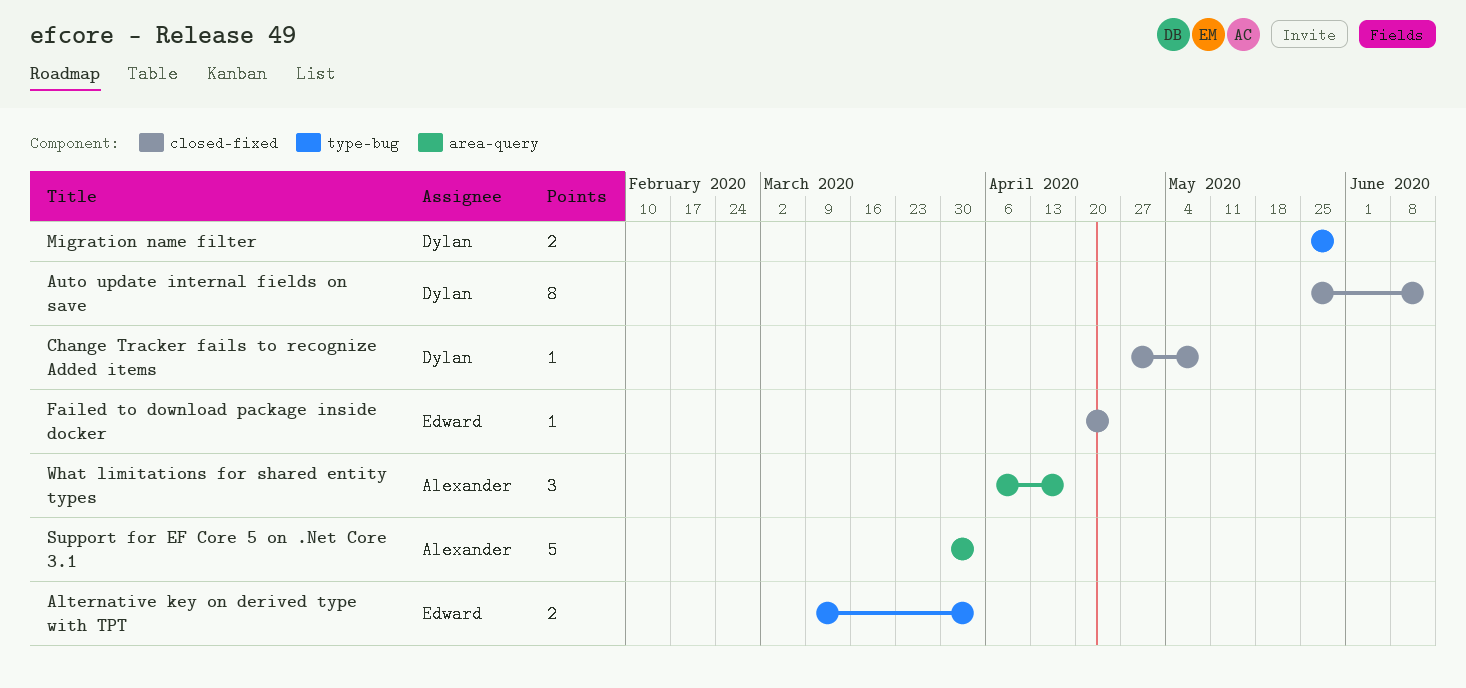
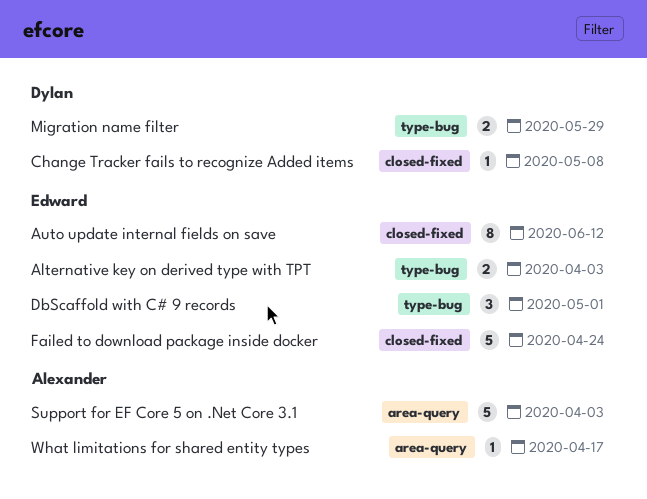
Auto update internal fields on save, owner: Dylan -> Edward
DbScaffold with C# 9 records: none -> present
Failed to download package inside docker, estimate: 1 -> 5
What limitations for shared entity types, estimate: 3 -> 1

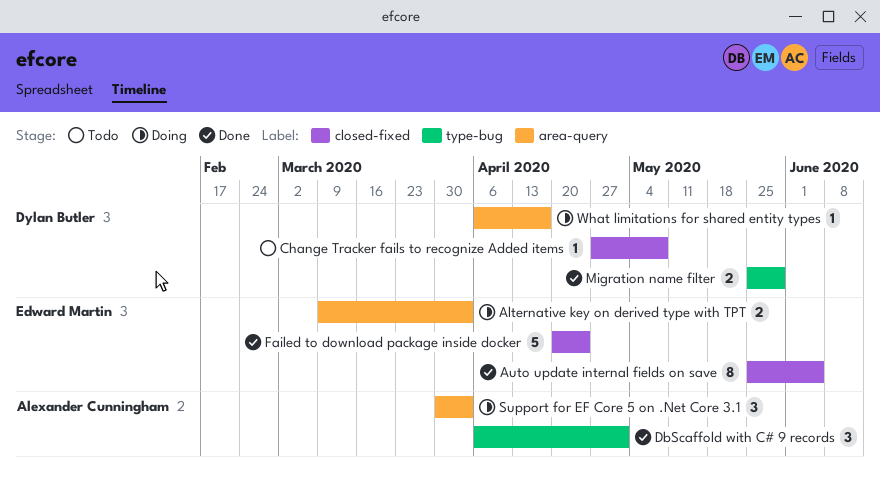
Alternative key on derived type with TPT, label: type-bug -> area-query
Auto update internal fields on save, due: Jun 12 -> Jun 5
DbScaffold with C# 9 records, owner: Edward Martin -> Alexander Cunningham
Support for EF Core 5 on .Net Core 3.1, estimate: 5 -> 3
What limitations for shared entity types, owner: Alexander Cunningham -> Dylan Butler

